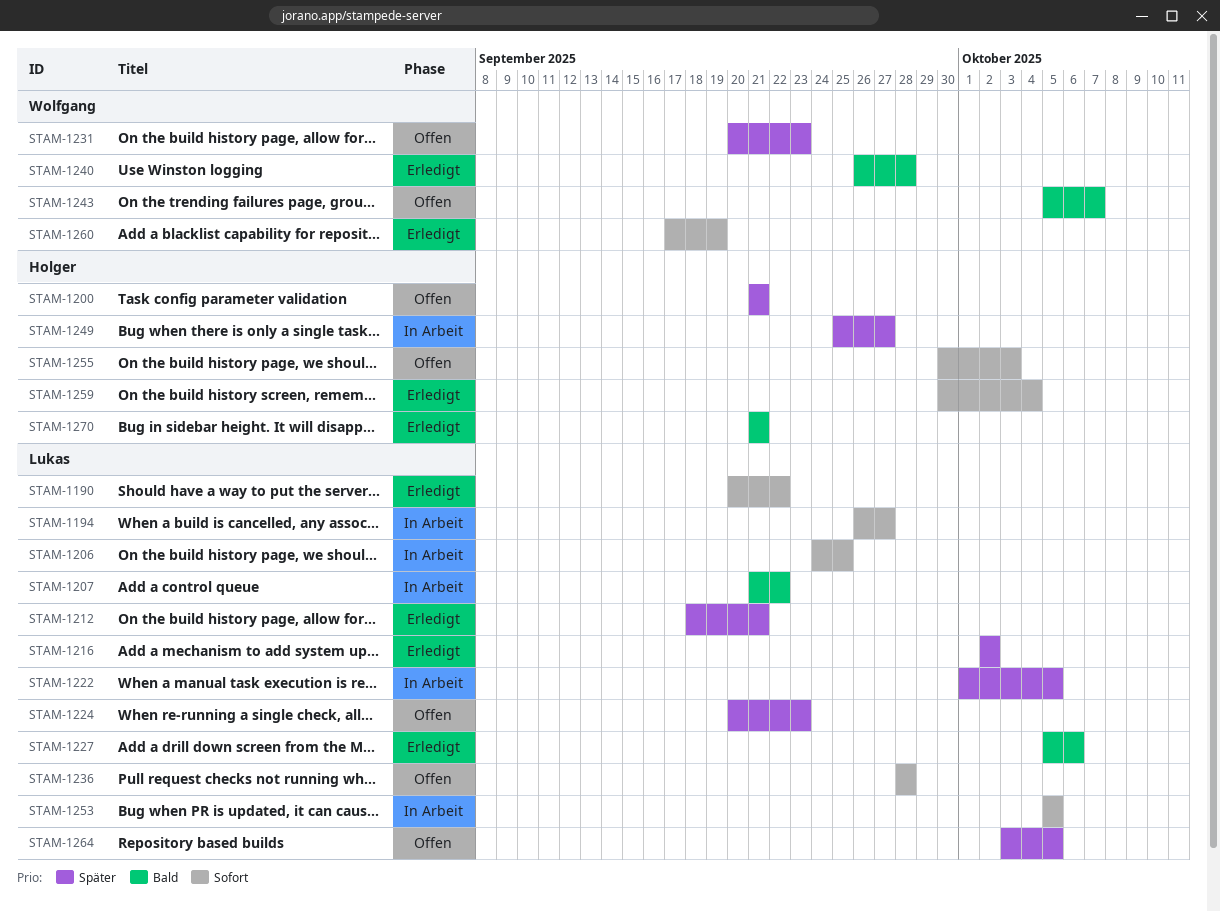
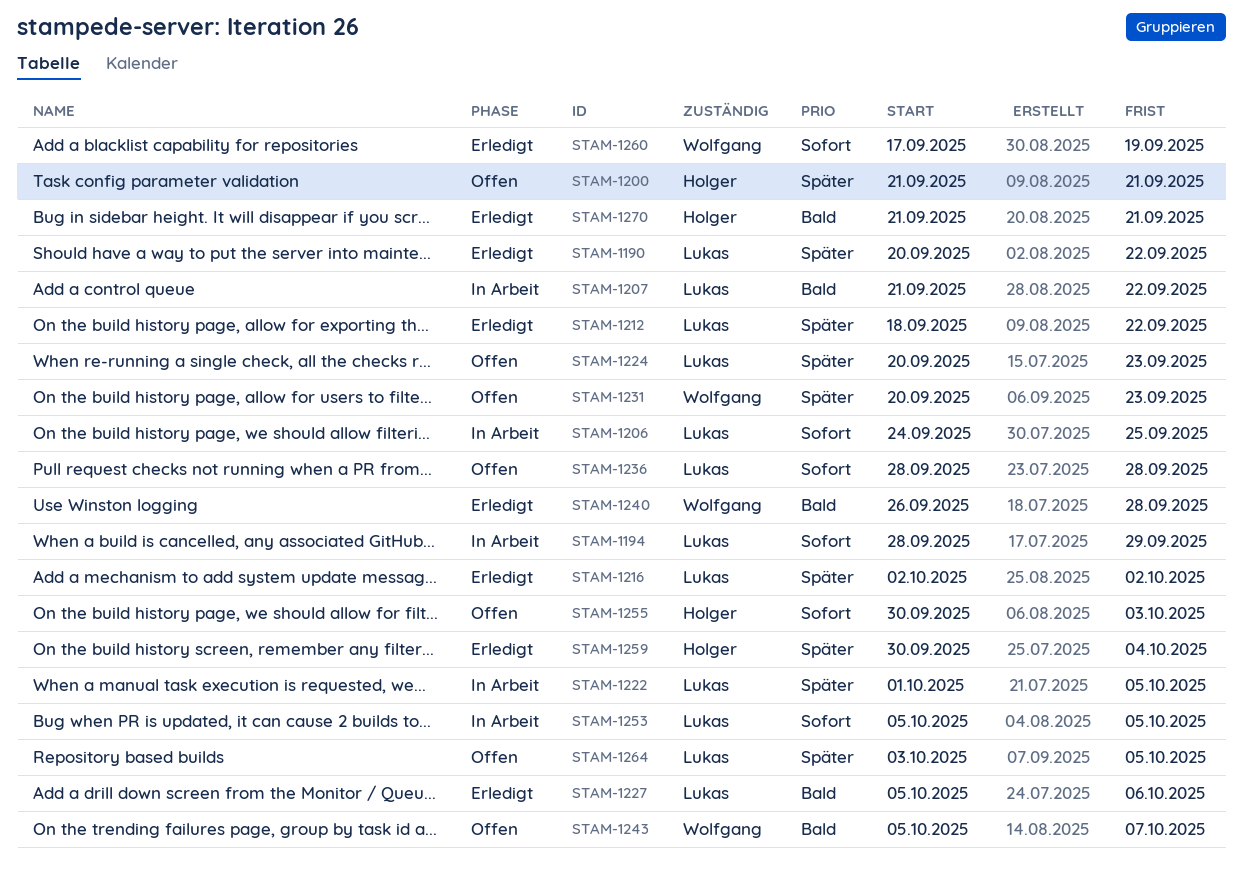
STAM-1190, priority: Sofort -> Später
STAM-1194, start: Sep 26 -> Sep 28
STAM-1194, due: Sep 27 -> Sep 29
STAM-1212, due: Sep 21 -> Sep 22
STAM-1249: present -> none
STAM-1259, priority: Sofort -> Später

